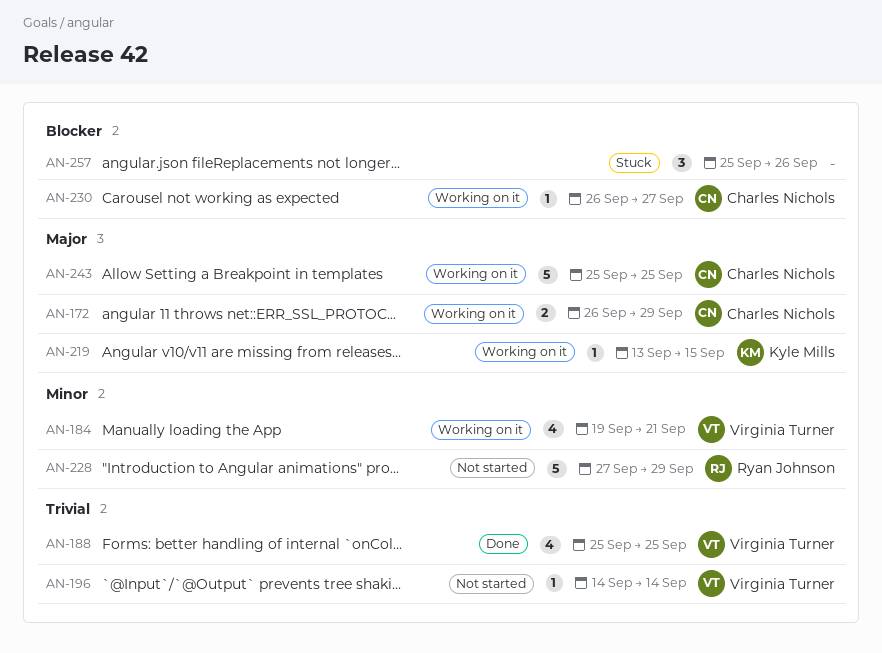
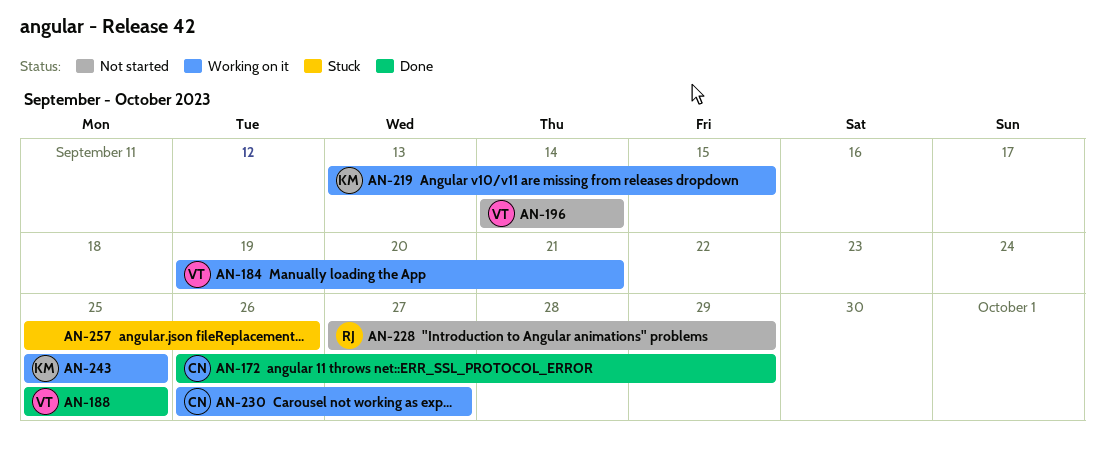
AN-172, status: Working on it -> Done
AN-243, owner: Charles Nichols -> Kyle Mills

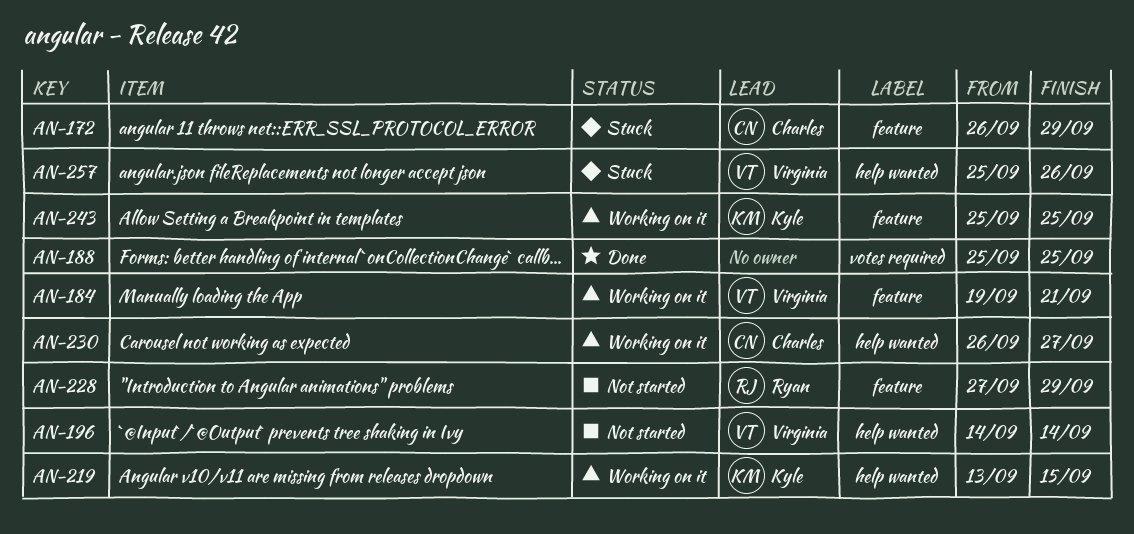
AN-172, status: Done -> Stuck
AN-188, owner: Virginia -> none
AN-257, owner: none -> Virginia

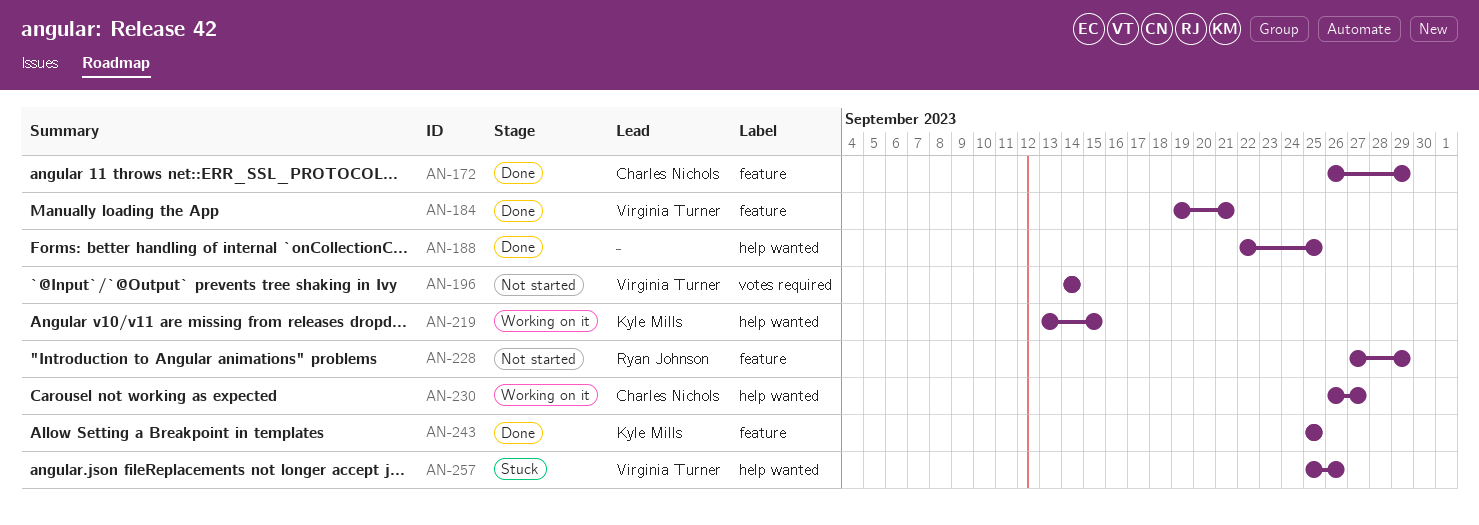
AN-172, status: Stuck -> Done
AN-184, status: Working on it -> Done
AN-188, label: votes required -> help wanted
AN-188, start: Sep 25 -> Sep 22
AN-196, label: help wanted -> votes required
AN-243, status: Working on it -> Done

